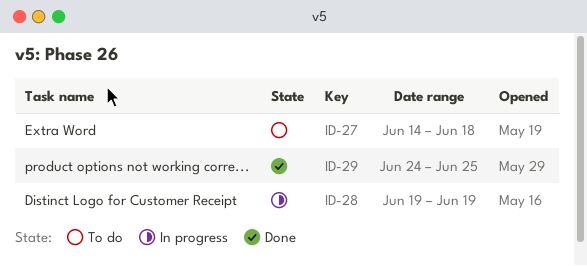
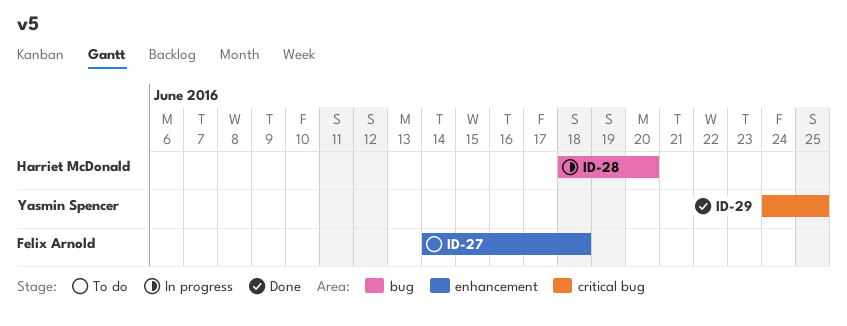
ID-28, start: Jun 19 -> Jun 18
ID-28, due: Jun 19 -> Jun 20

